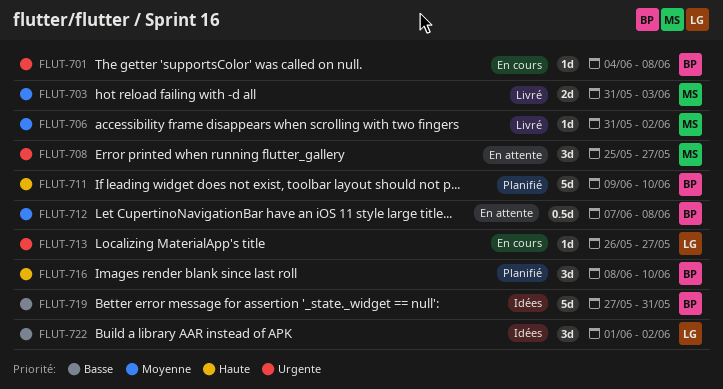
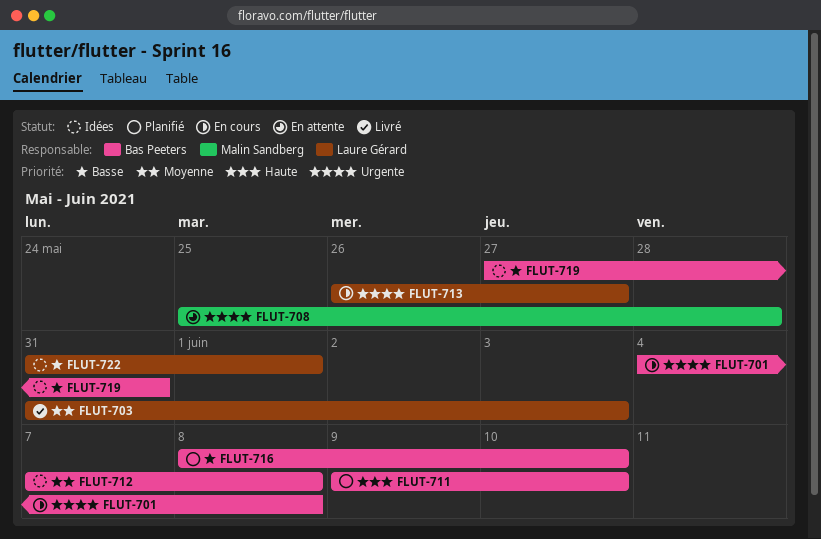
FLUT-703, owner: Malin Sandberg -> Laure Gérard
FLUT-706: present -> none
FLUT-708, due: May 27 -> May 28
FLUT-712, status: En attente -> Idées
FLUT-716, priority: Haute -> Basse
FLUT-722, start: Jun 1 -> May 31
FLUT-722, due: Jun 2 -> Jun 1

